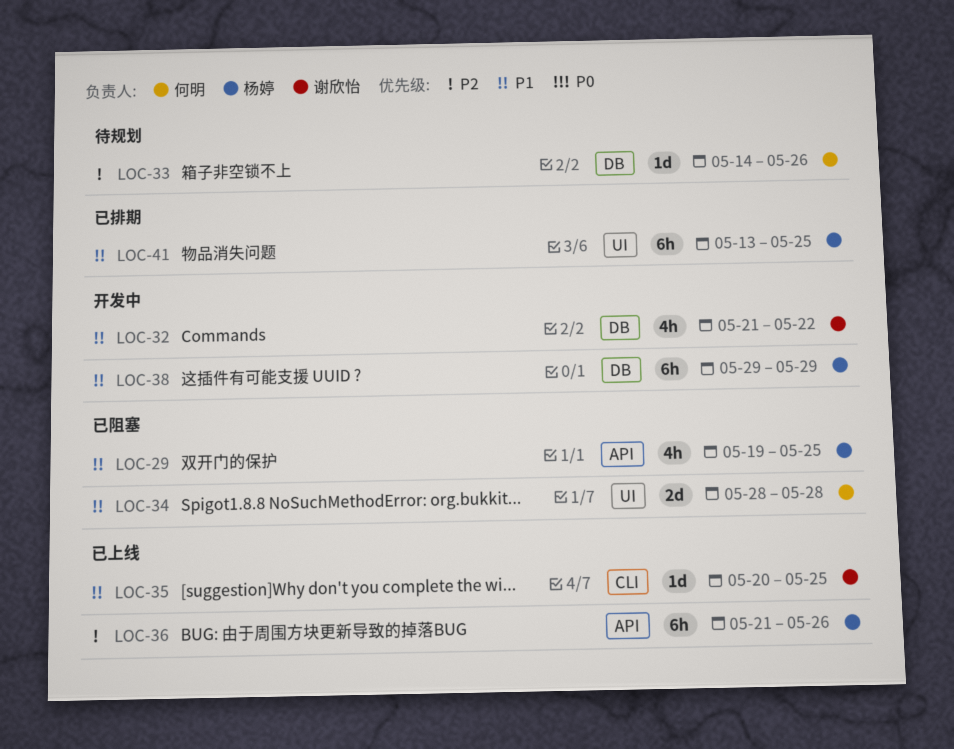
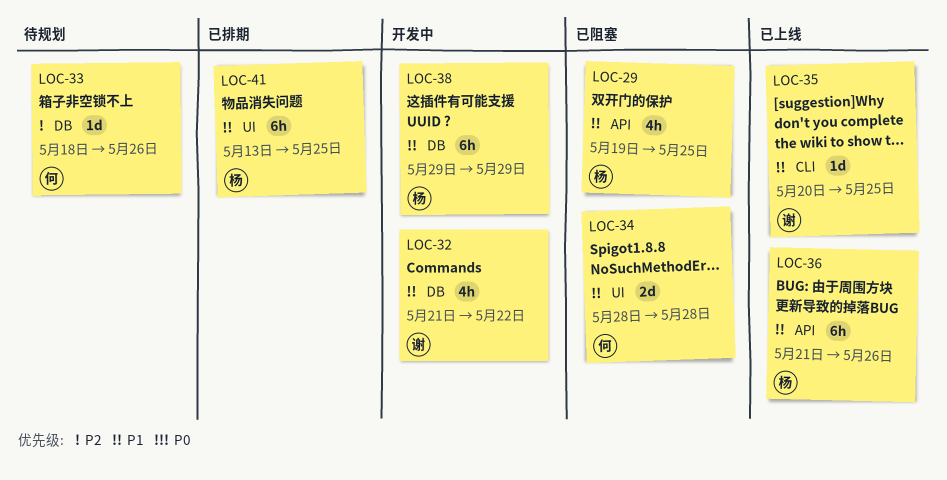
LOC-33, start: May 14 -> May 18
LOC-36, priority: P2 -> P1

